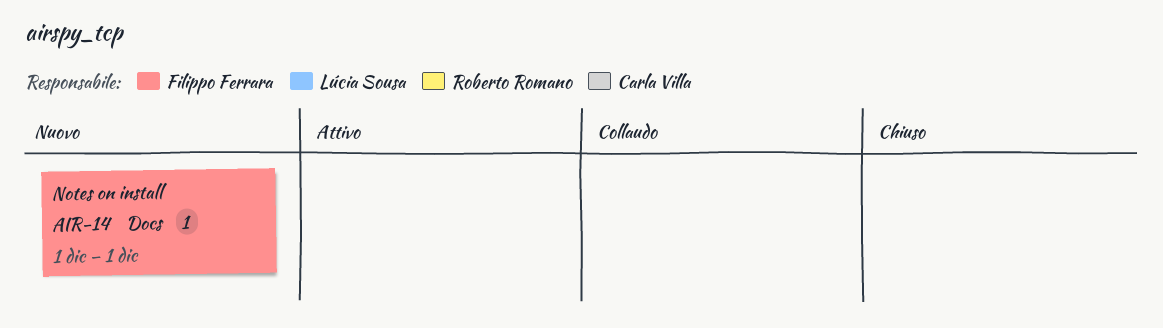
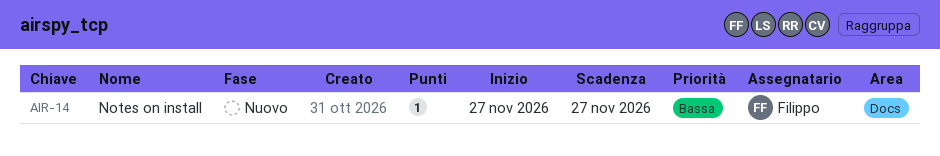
AIR-14, start: Dec 1 -> Nov 27
AIR-14, due: Dec 1 -> Nov 27

